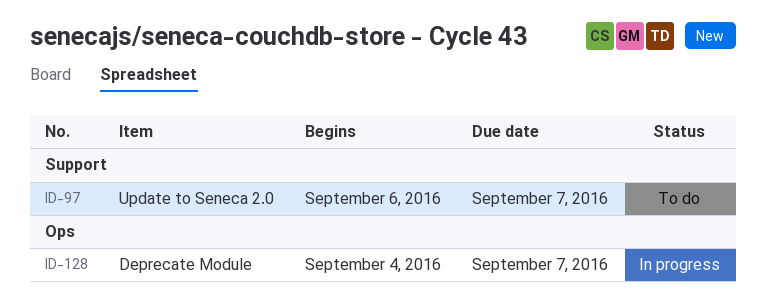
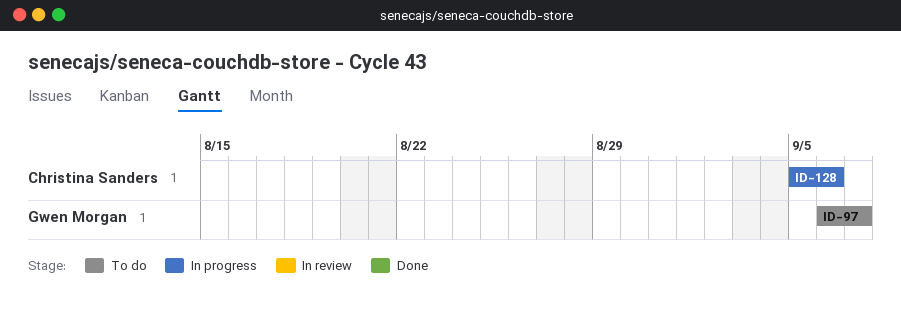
ID-128, start: Sep 4 -> Sep 5
ID-128, due: Sep 7 -> Sep 6

